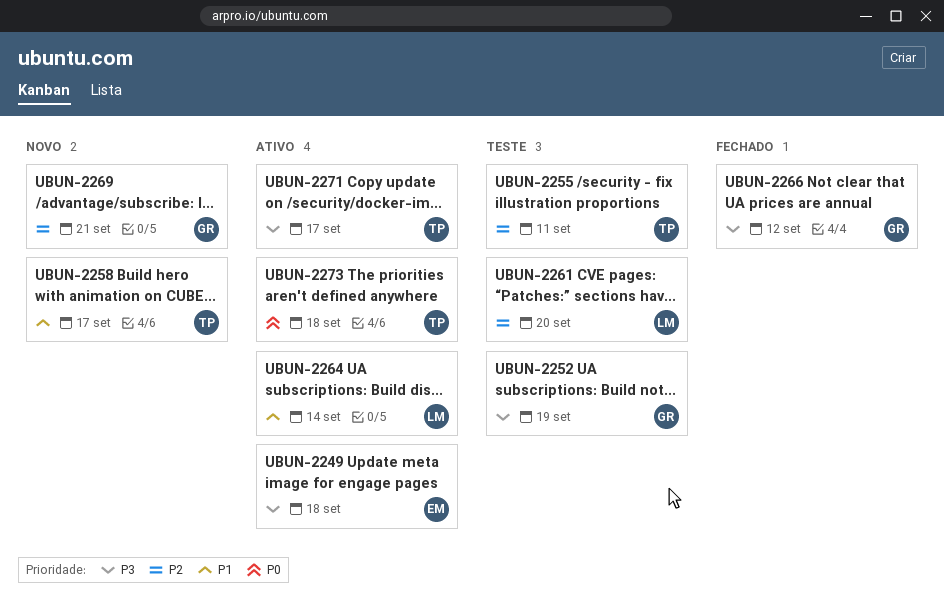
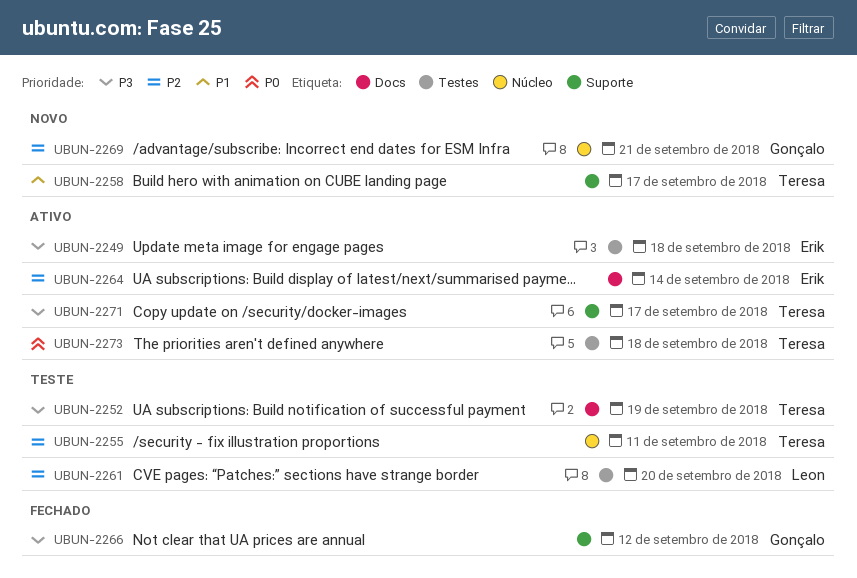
UBUN-2252, owner: Gonçalo -> Teresa
UBUN-2264, owner: Leon -> Erik
UBUN-2264, priority: P1 -> P2

